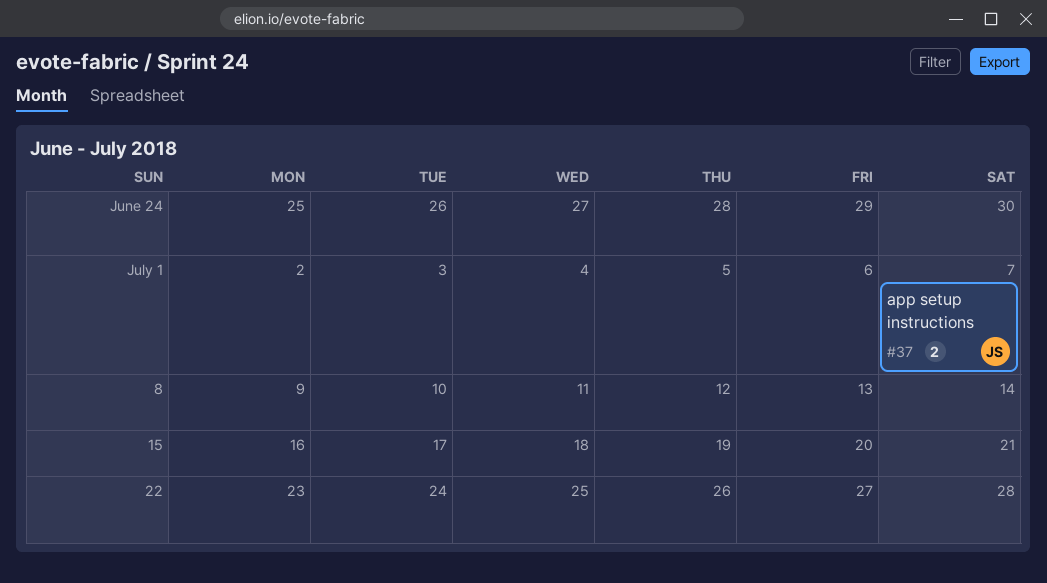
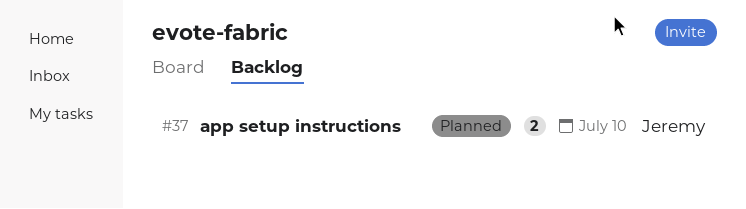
#37, due: Jul 7 -> Jul 10

